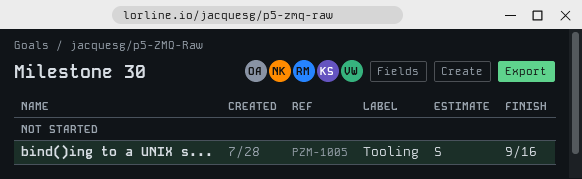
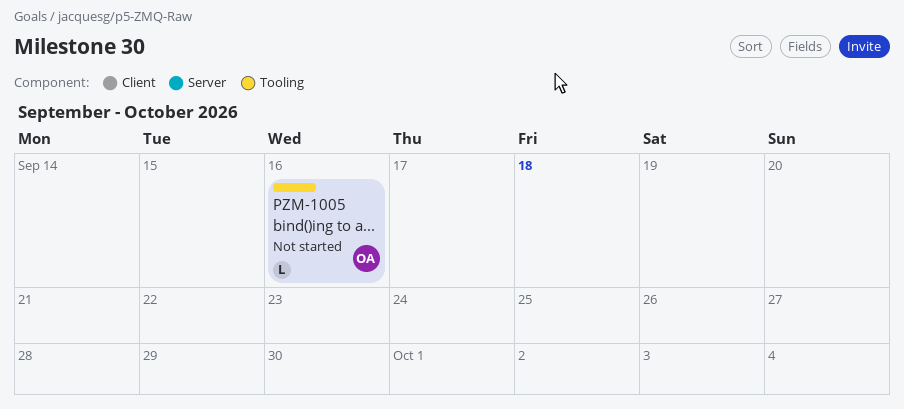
PZM-1005, estimate: S -> L

